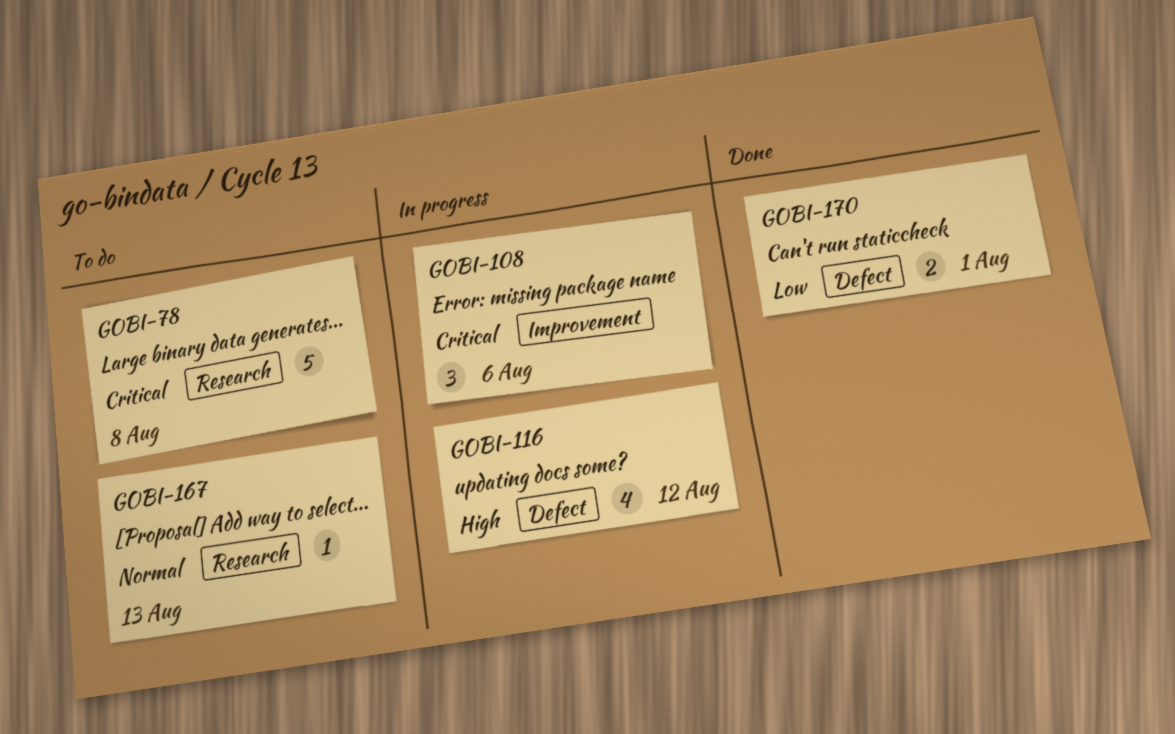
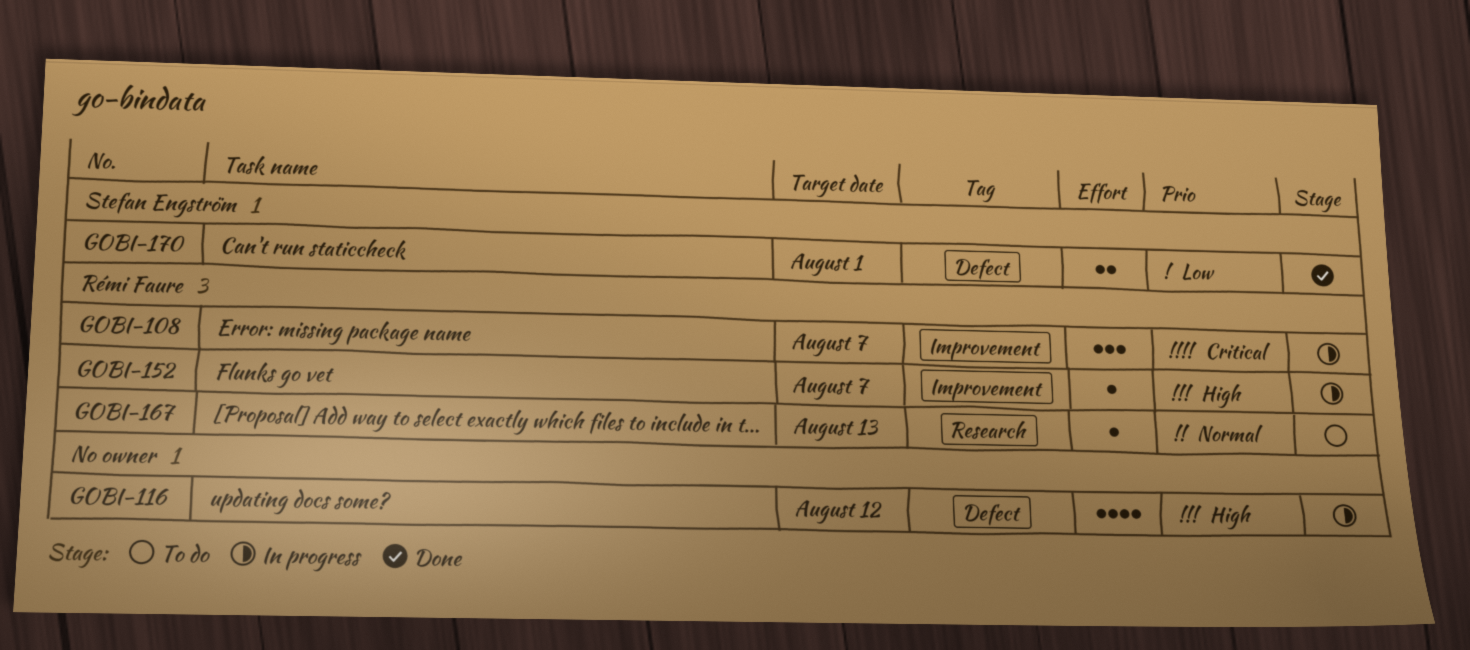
GOBI-78: present -> none
GOBI-108, due: Aug 6 -> Aug 7
GOBI-152: none -> present

